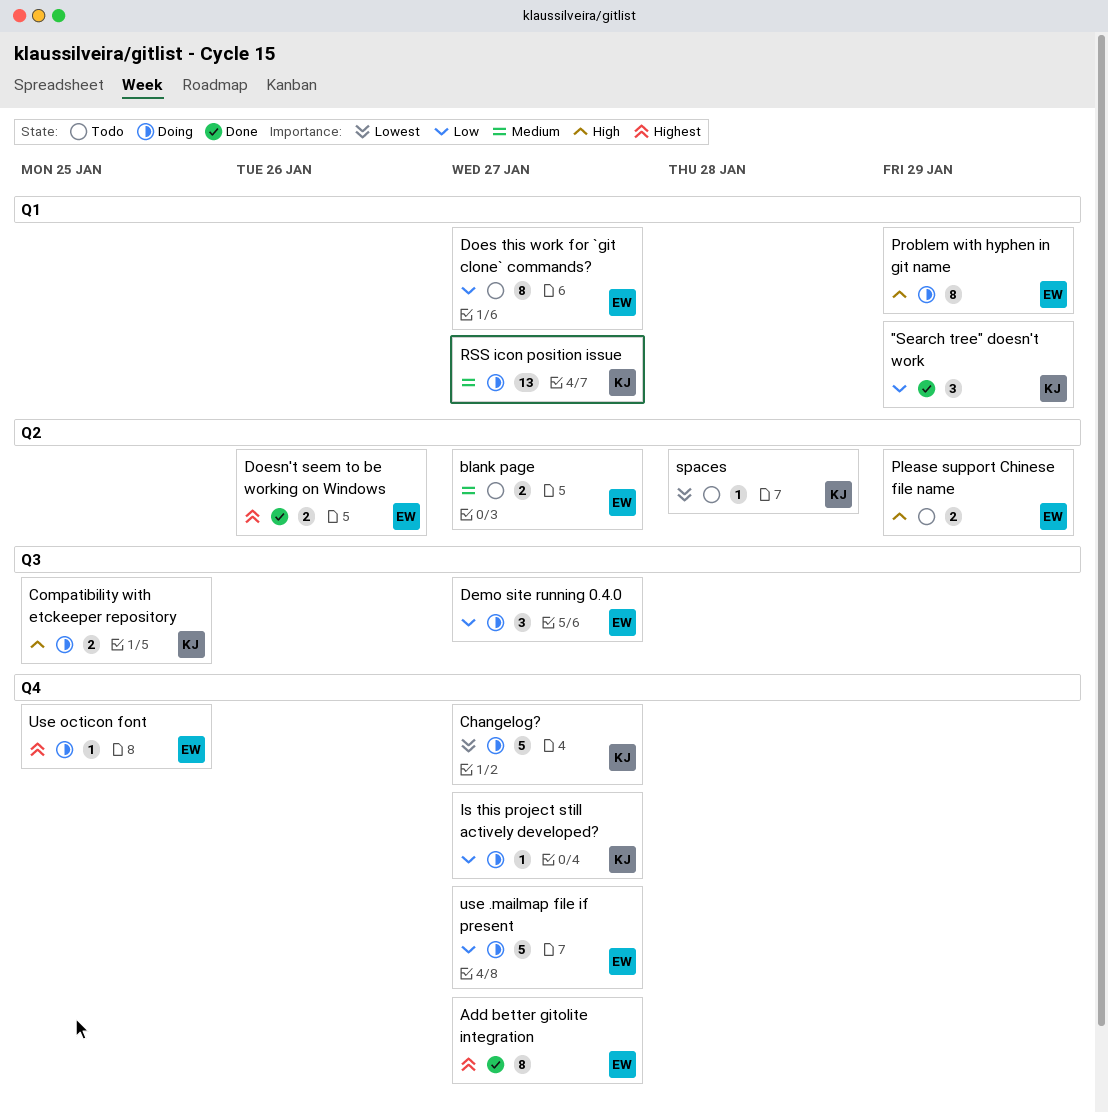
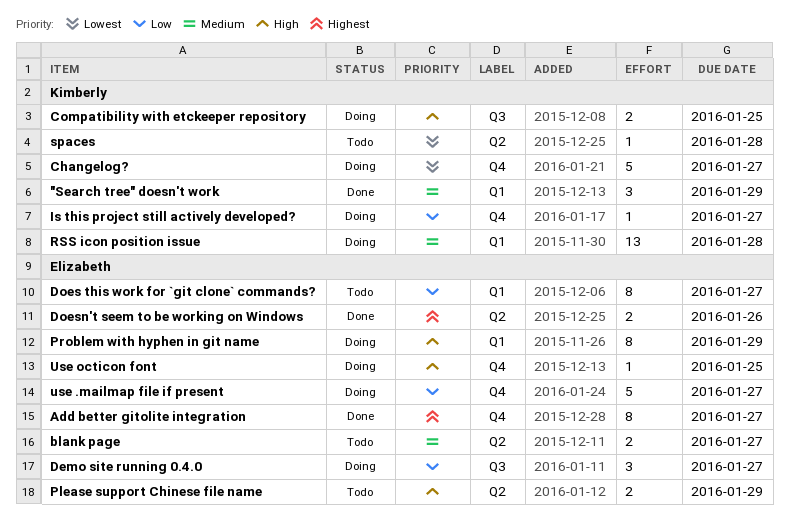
"Search tree" doesn't work, priority: Low -> Medium
RSS icon position issue, due: Jan 27 -> Jan 28
Use octicon font, priority: Highest -> High

